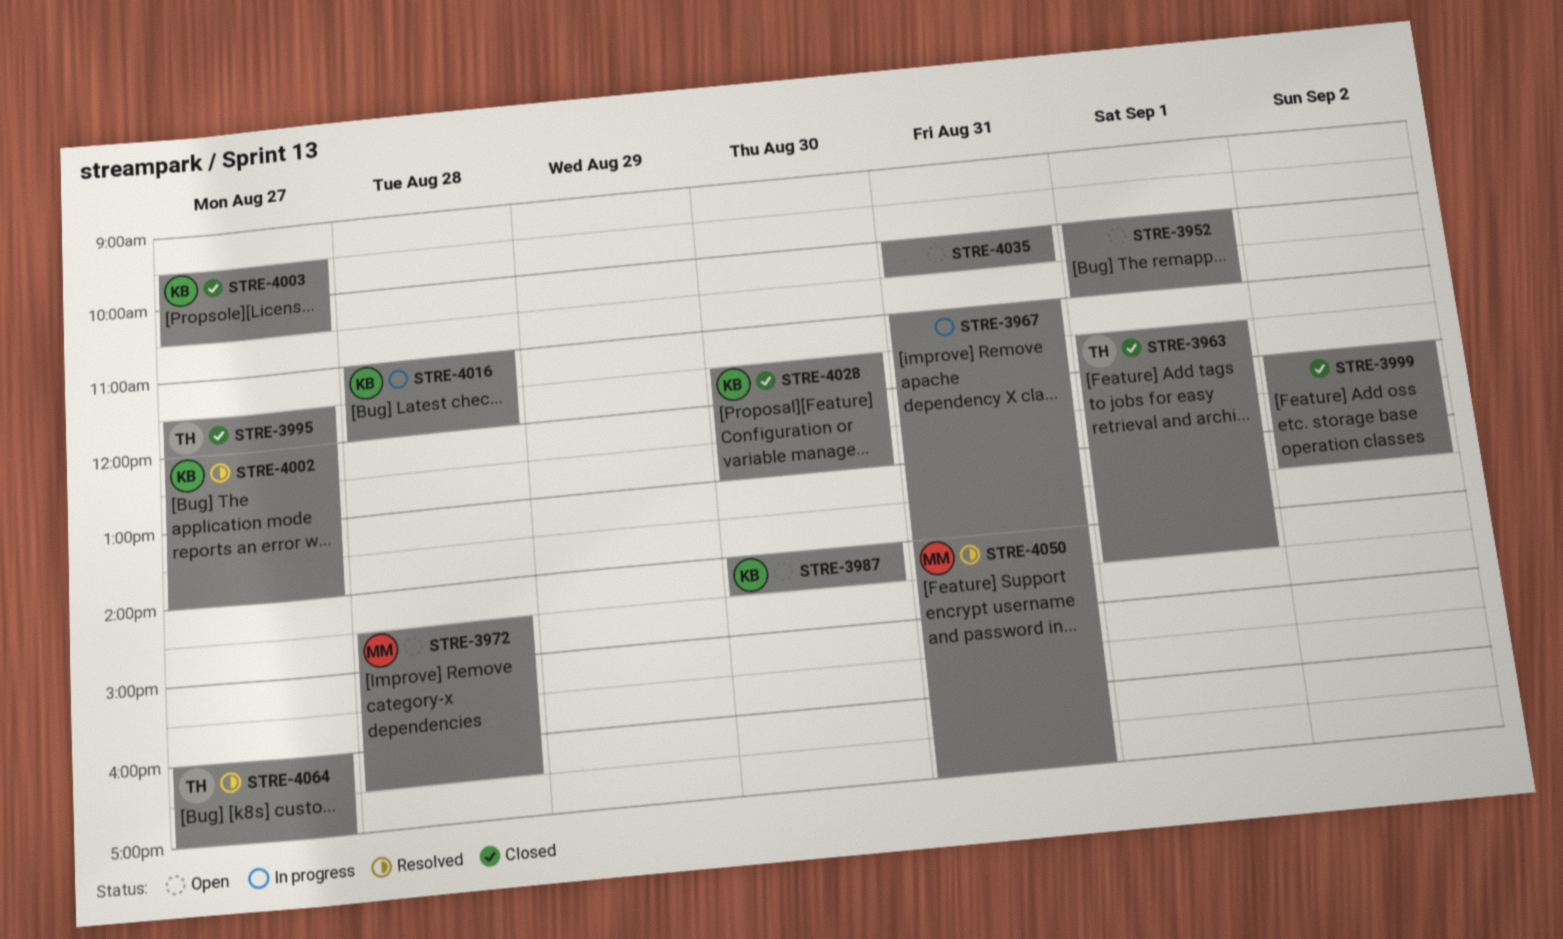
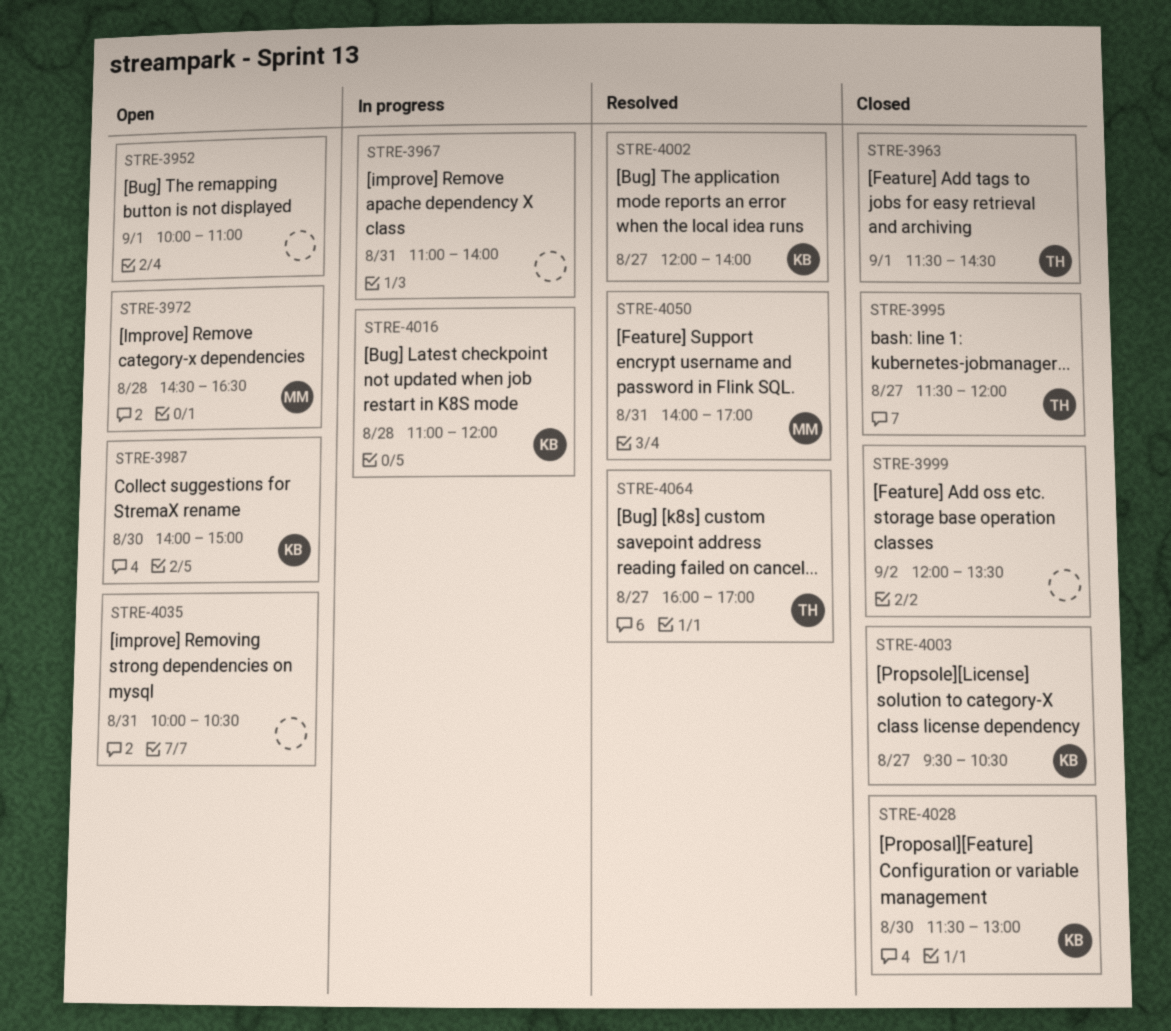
STRE-3987, ends: 14:30 -> 15:00

